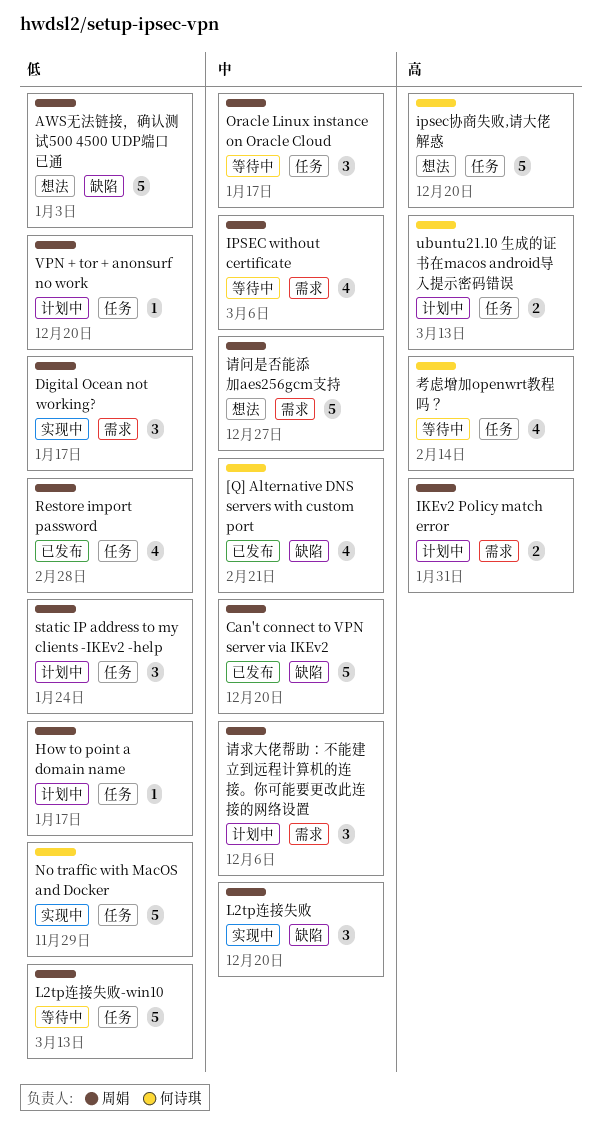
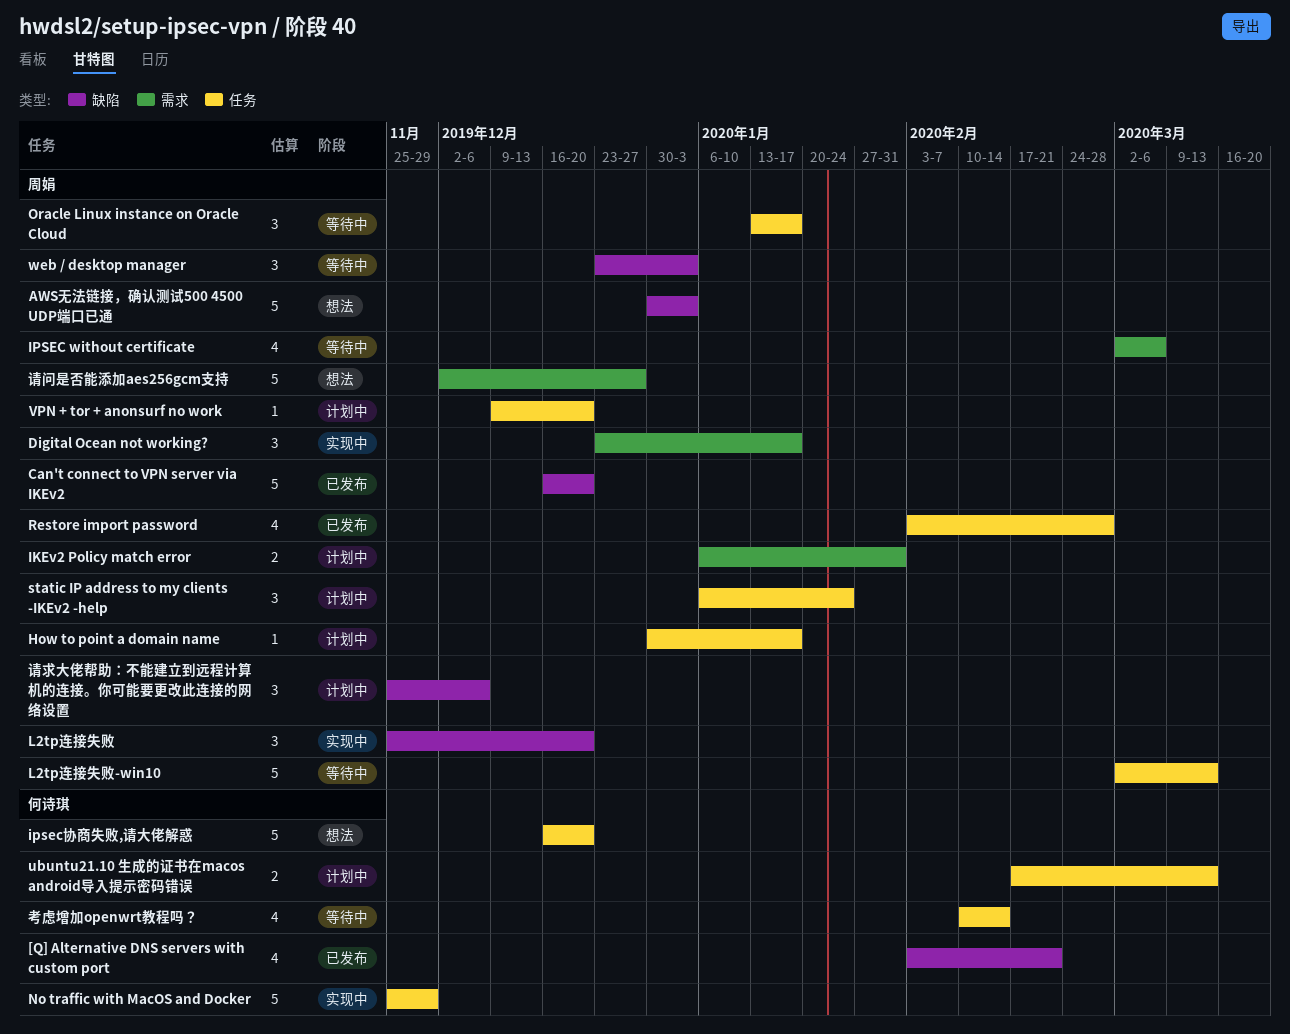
web / desktop manager: none -> present
请求大佬帮助：不能建立到远程计算机的连接。你可能要更改此连接的网络设置, label: 需求 -> 缺陷

